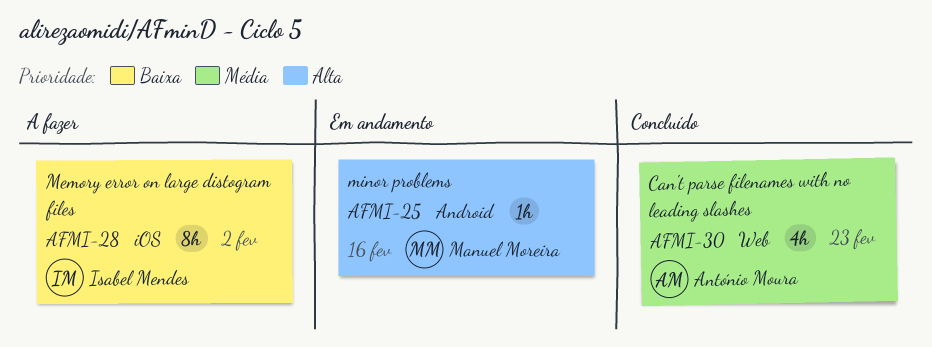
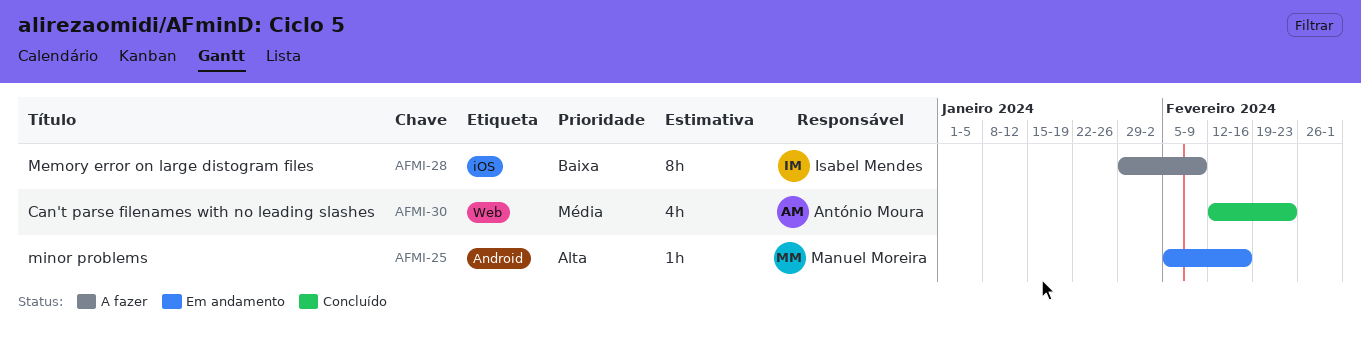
AFMI-28, due: Feb 2 -> Feb 9

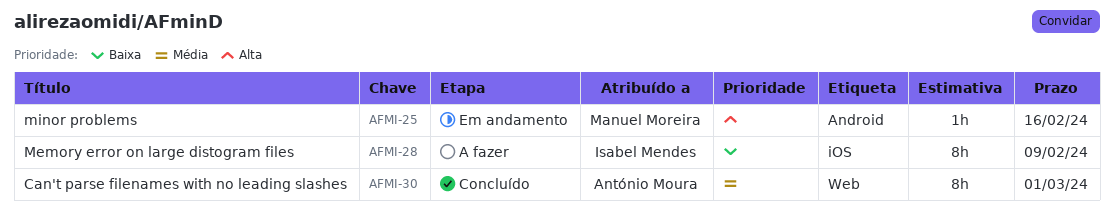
AFMI-30, estimate: 4h -> 8h
AFMI-30, due: Feb 23 -> Mar 1

